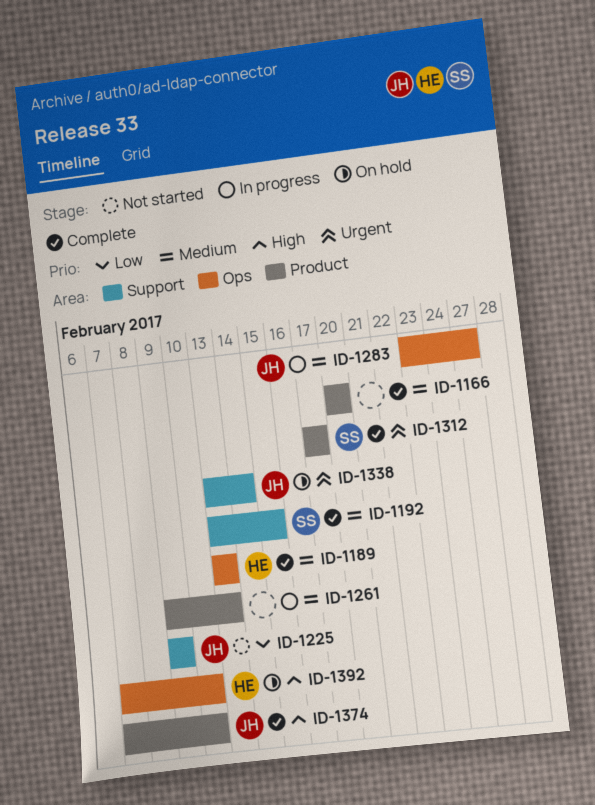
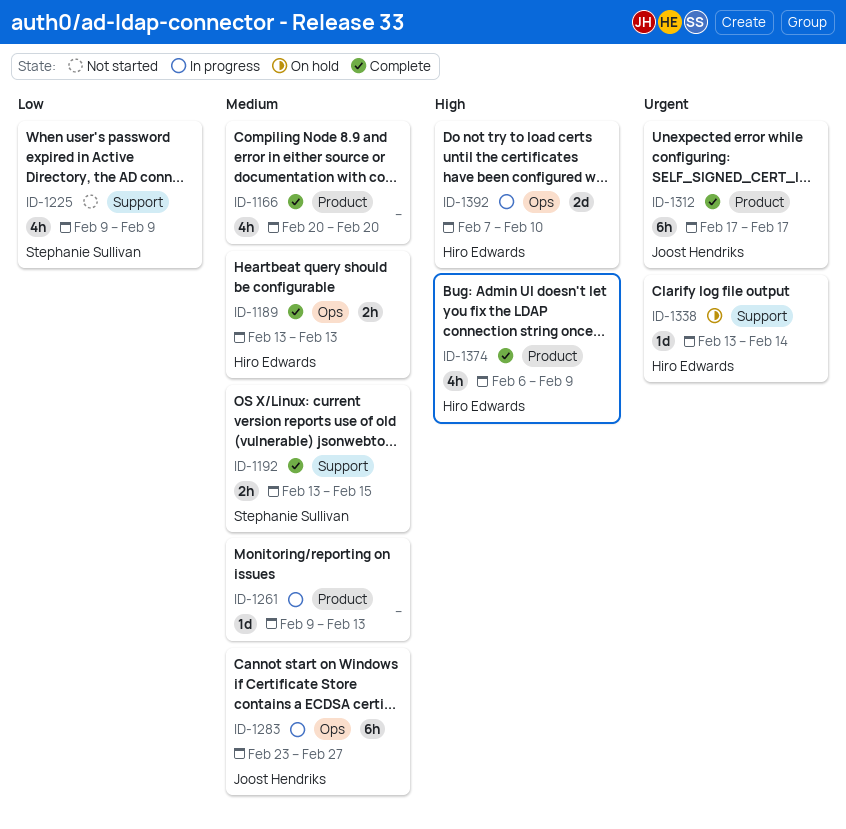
ID-1225, owner: Joost Hendriks -> Stephanie Sullivan
ID-1312, owner: Stephanie Sullivan -> Joost Hendriks
ID-1338, owner: Joost Hendriks -> Hiro Edwards
ID-1374, owner: Joost Hendriks -> Hiro Edwards
ID-1374, start: Feb 7 -> Feb 6
ID-1374, due: Feb 10 -> Feb 9
ID-1392, status: On hold -> In progress

